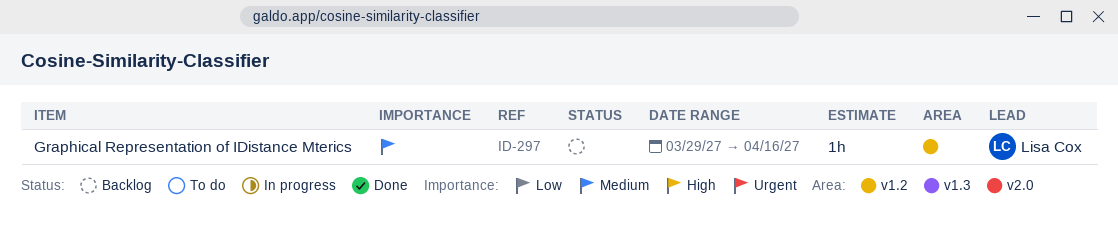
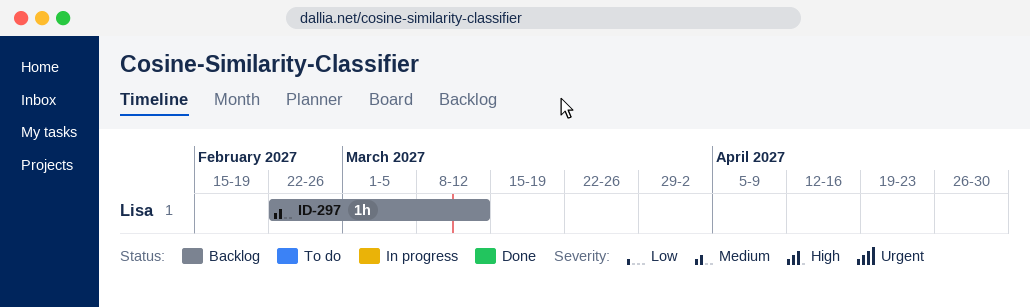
ID-297, start: Mar 29 -> Feb 22
ID-297, due: Apr 16 -> Mar 12

